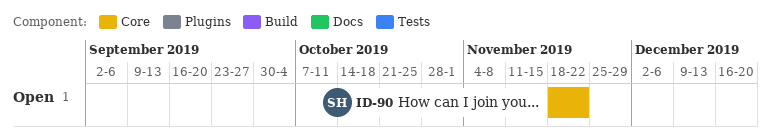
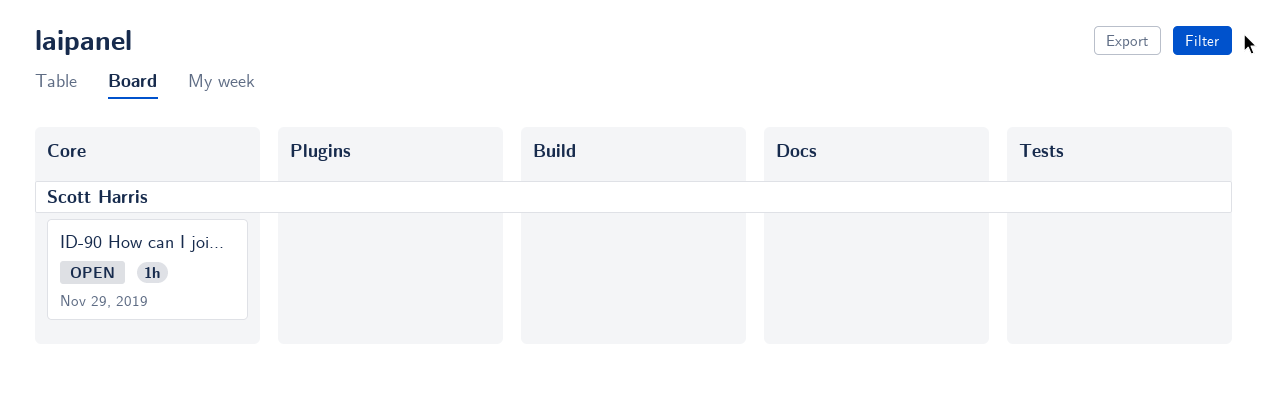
ID-90, due: Nov 22 -> Nov 29

